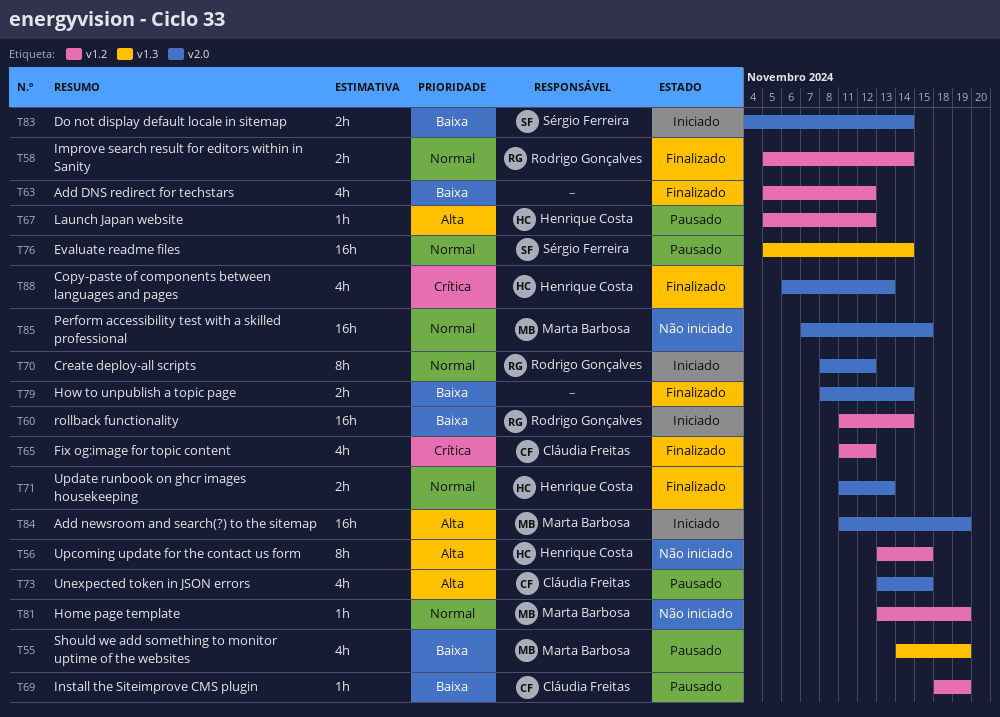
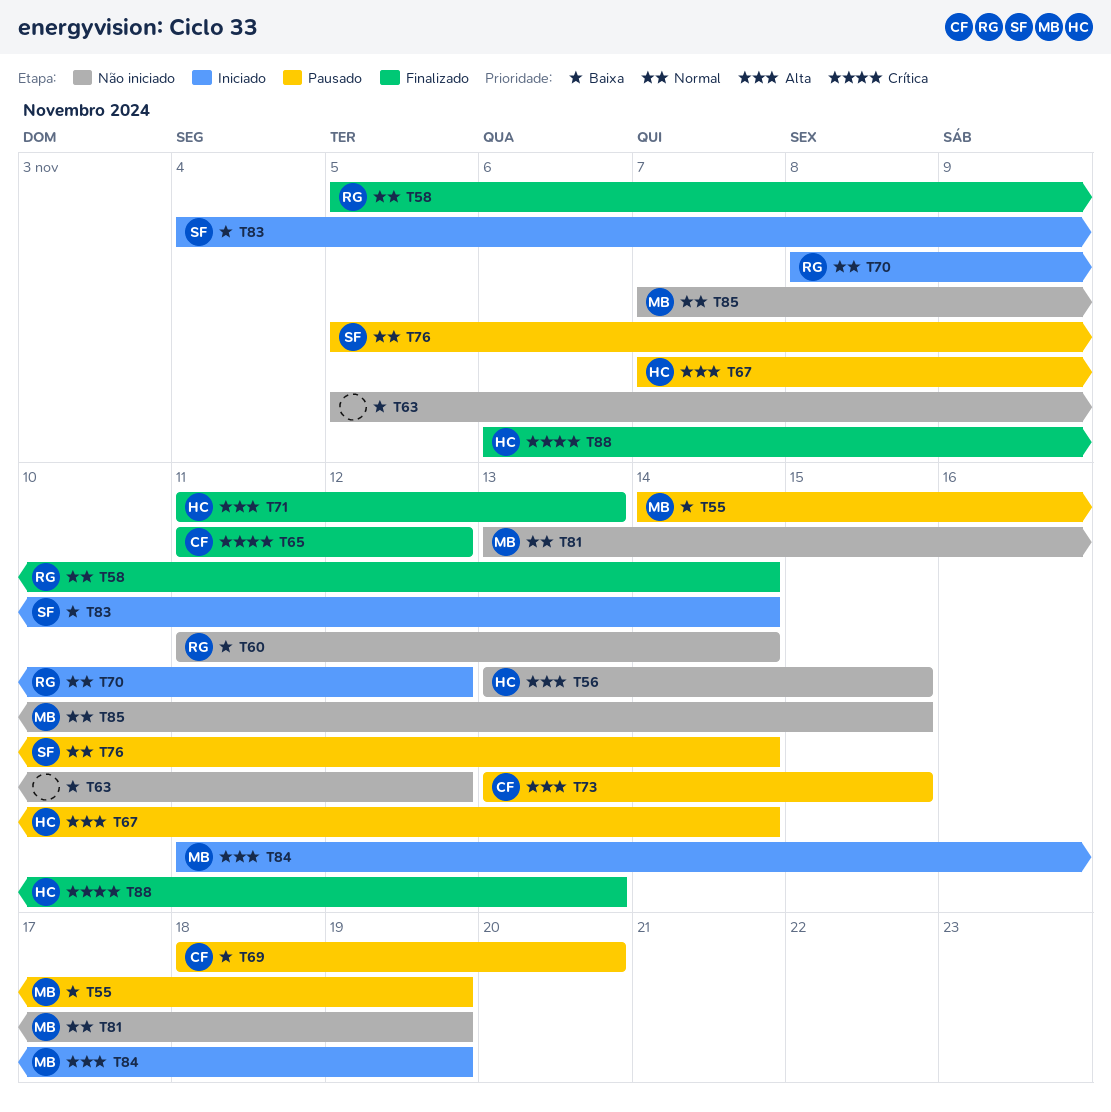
T60, status: Iniciado -> Não iniciado
T63, status: Finalizado -> Não iniciado
T67, start: Nov 5 -> Nov 7
T67, due: Nov 12 -> Nov 14
T69, due: Nov 19 -> Nov 20
T71, priority: Normal -> Alta
T79: present -> none

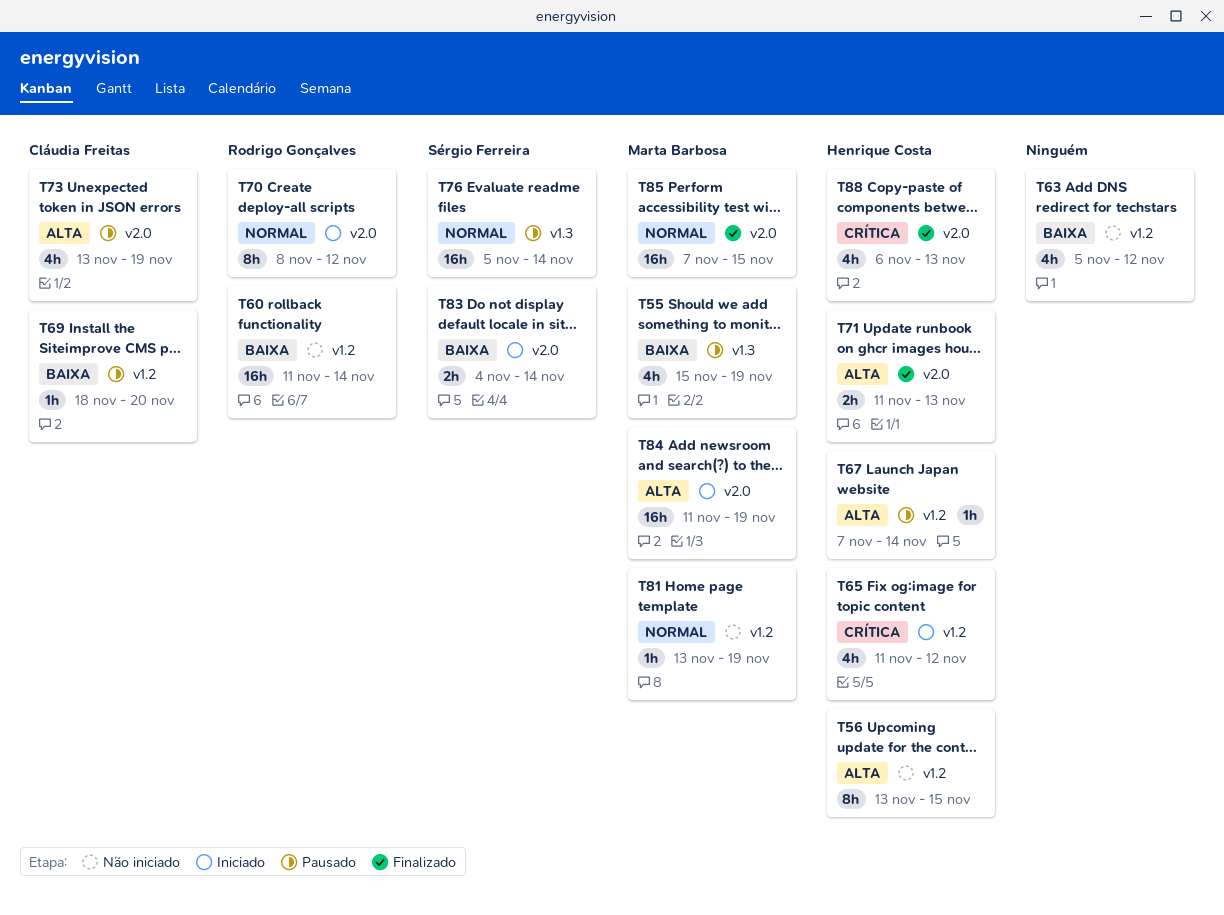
T55, start: Nov 14 -> Nov 15
T58: present -> none
T65, status: Finalizado -> Iniciado
T65, owner: Cláudia Freitas -> Henrique Costa
T73, due: Nov 15 -> Nov 19
T85, status: Não iniciado -> Finalizado

